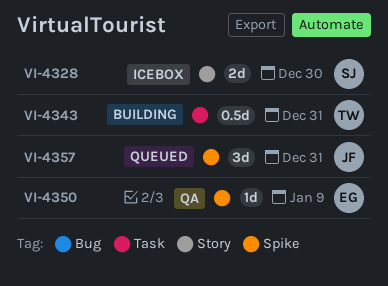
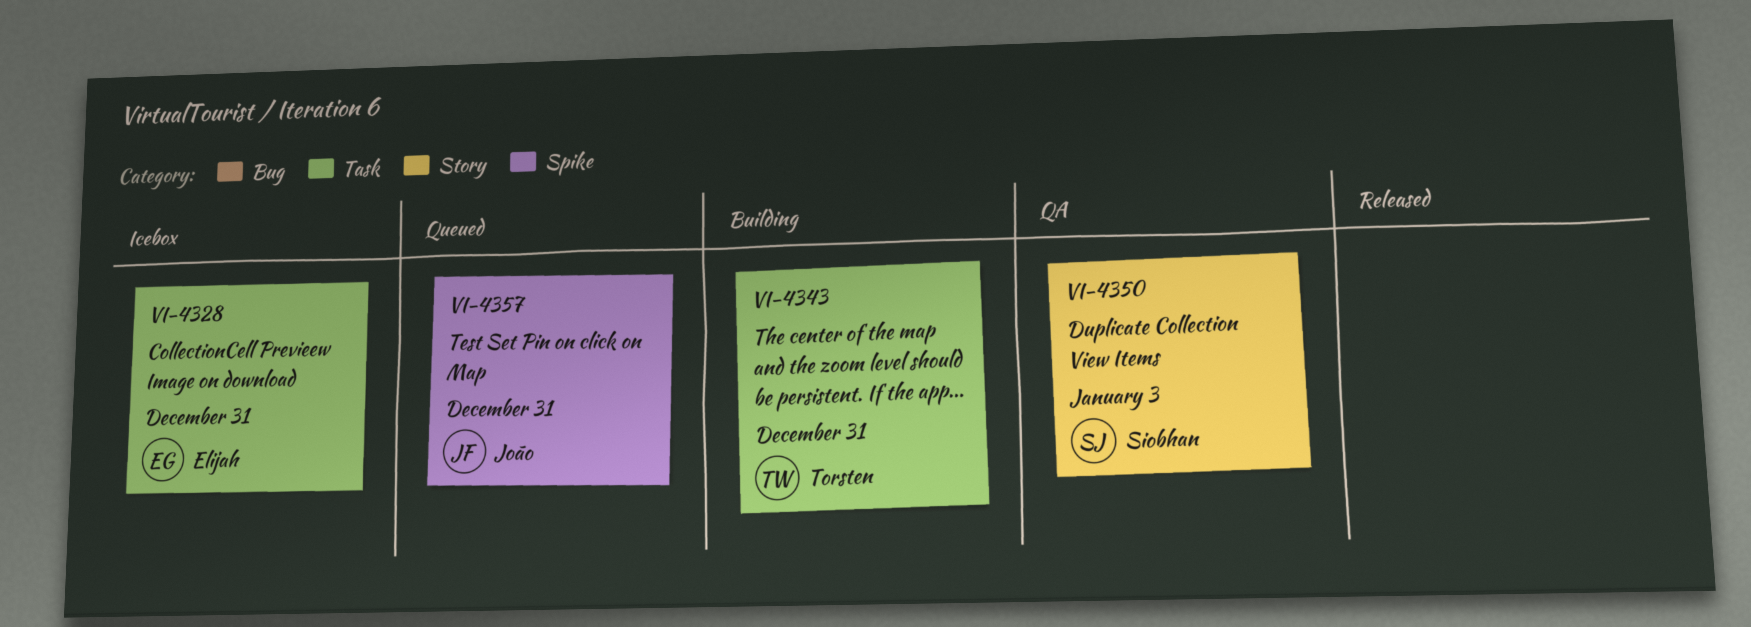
VI-4328, owner: Siobhan -> Elijah
VI-4328, label: Story -> Task
VI-4328, due: Dec 30 -> Dec 31
VI-4350, owner: Elijah -> Siobhan
VI-4350, label: Spike -> Story
VI-4350, due: Jan 9 -> Jan 3

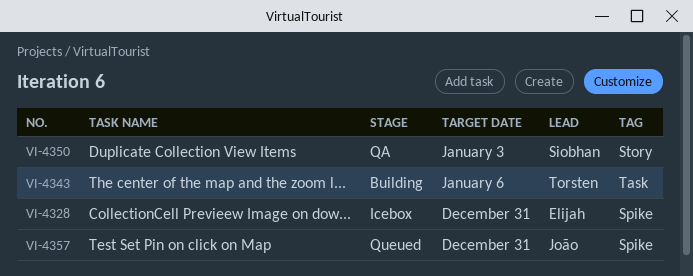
VI-4328, label: Task -> Spike
VI-4343, due: Dec 31 -> Jan 6

